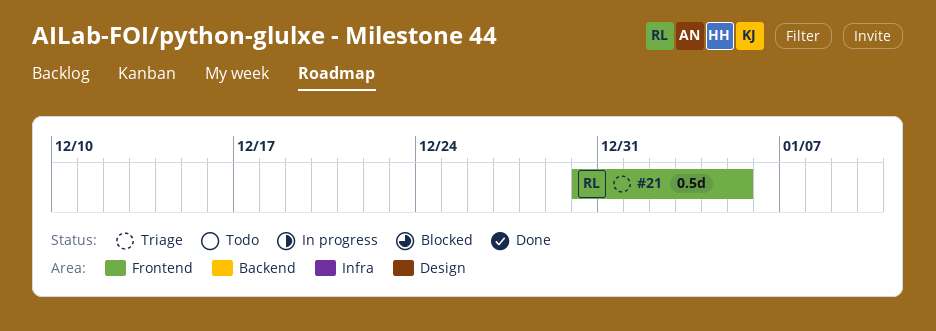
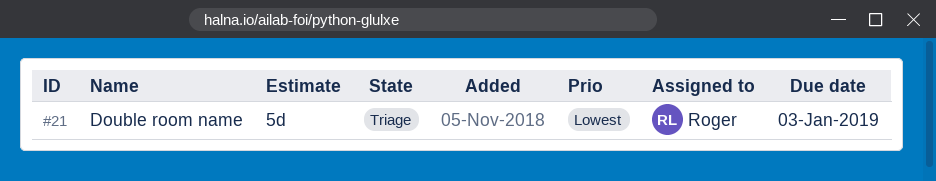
#21, estimate: 0.5d -> 5d
#21, due: Jan 5 -> Jan 3

